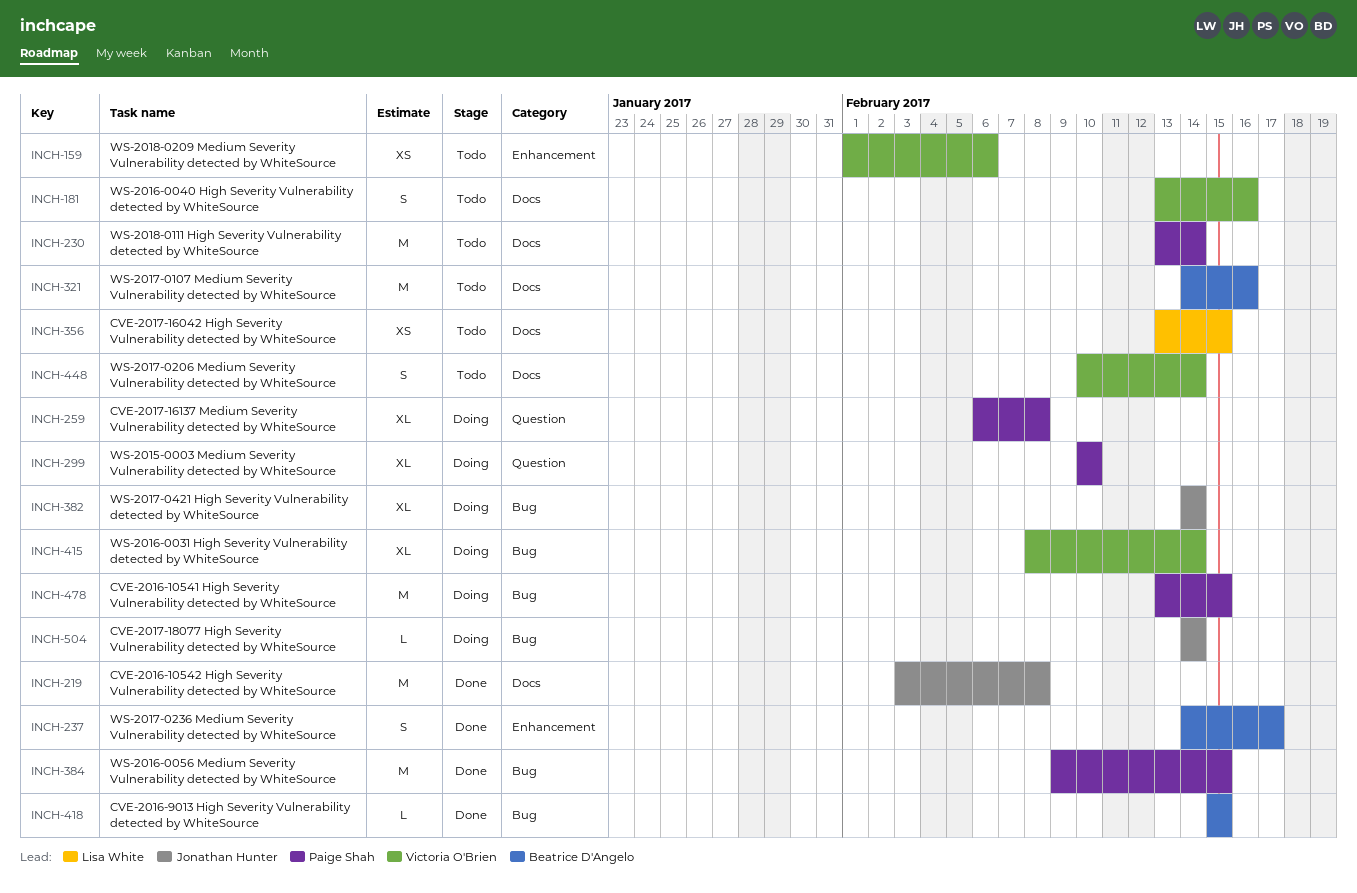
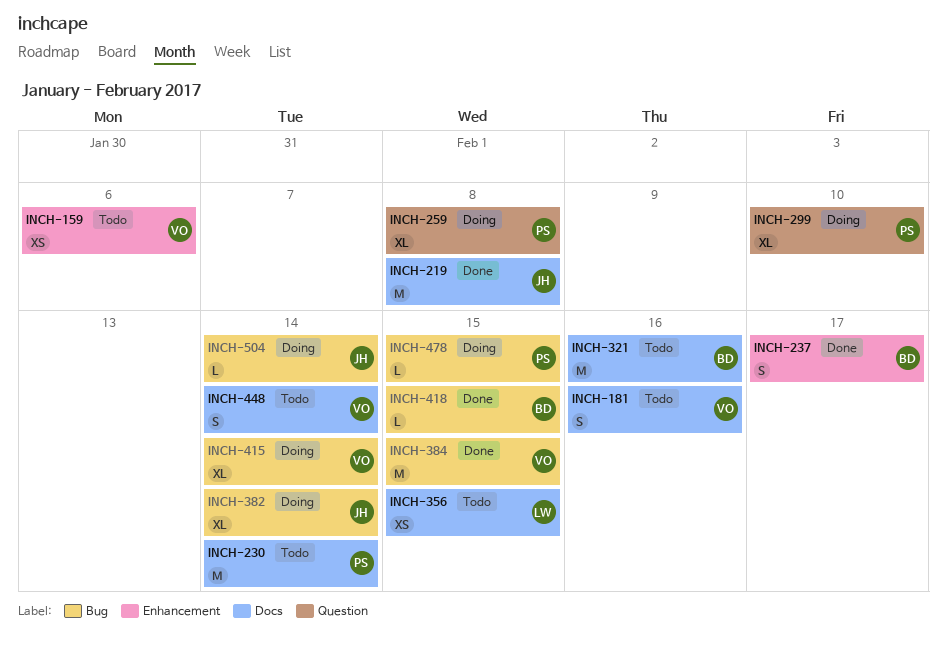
INCH-384, owner: Paige Shah -> Victoria O'Brien
INCH-478, estimate: M -> L

